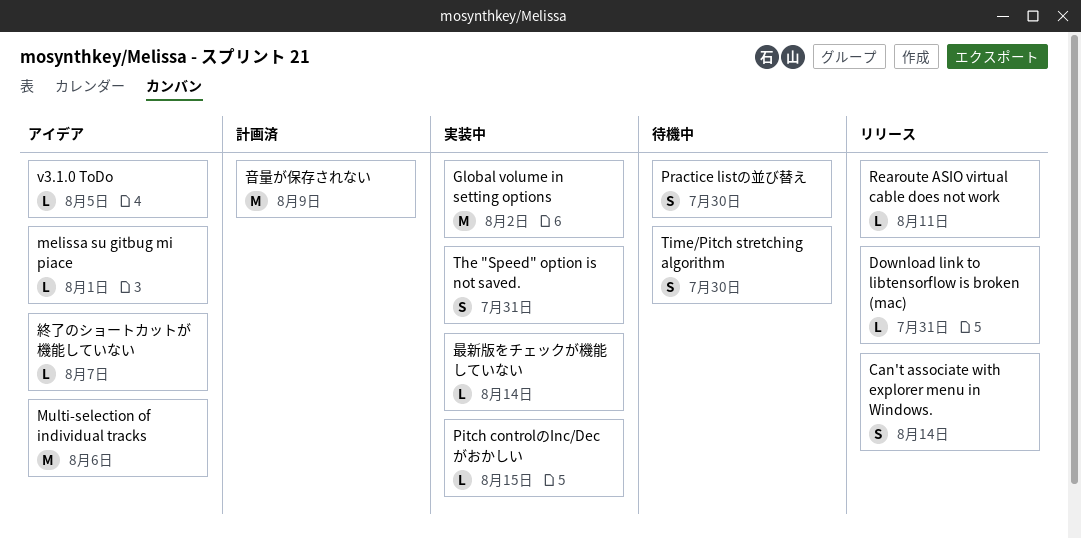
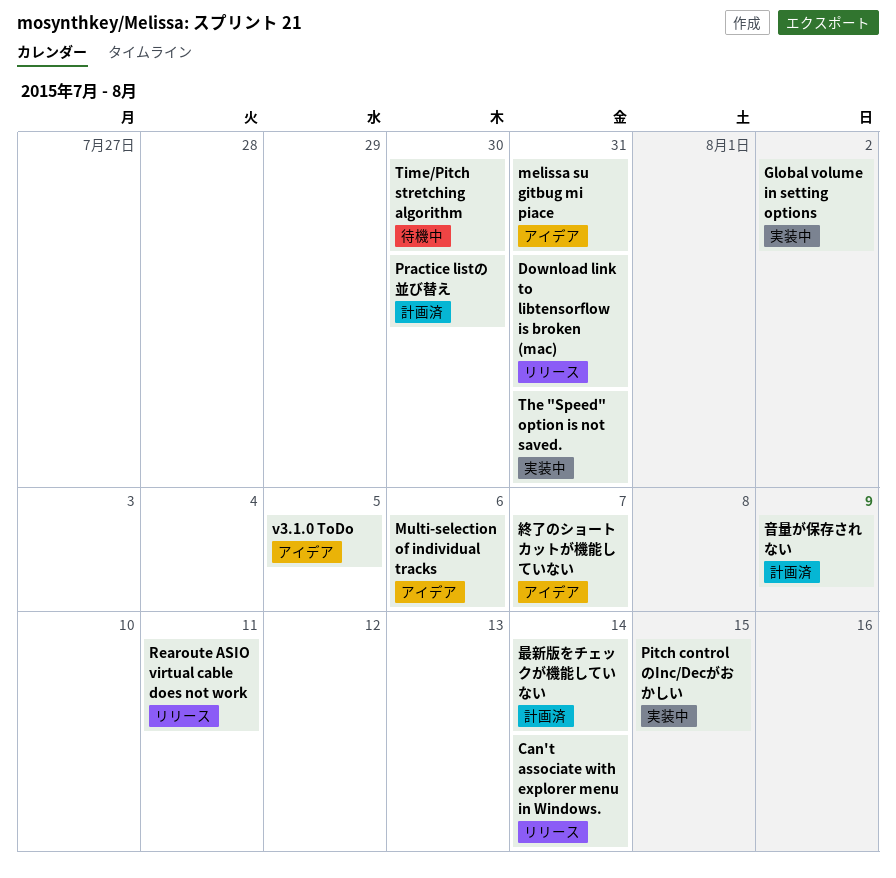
melissa su gitbug mi piace, due: Aug 1 -> Jul 31
Practice listの並び替え, status: 待機中 -> 計画済
最新版をチェックが機能していない, status: 実装中 -> 計画済

